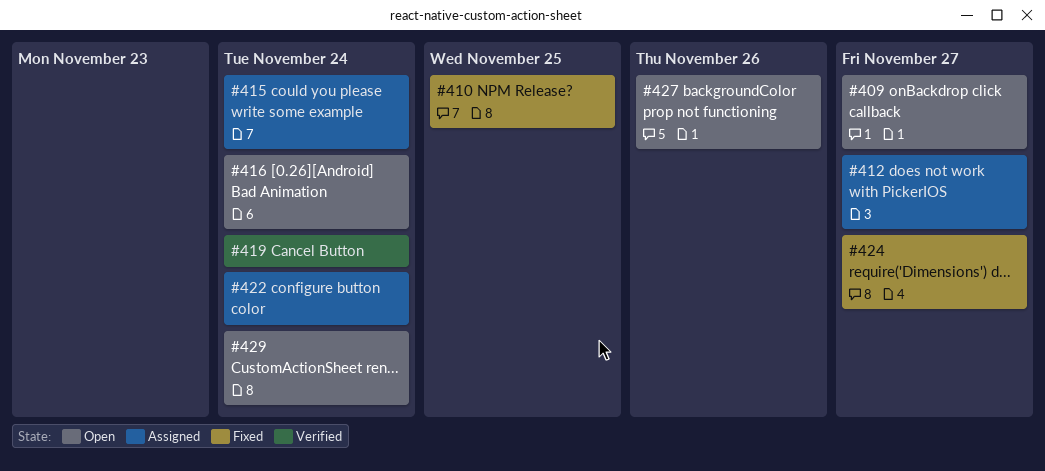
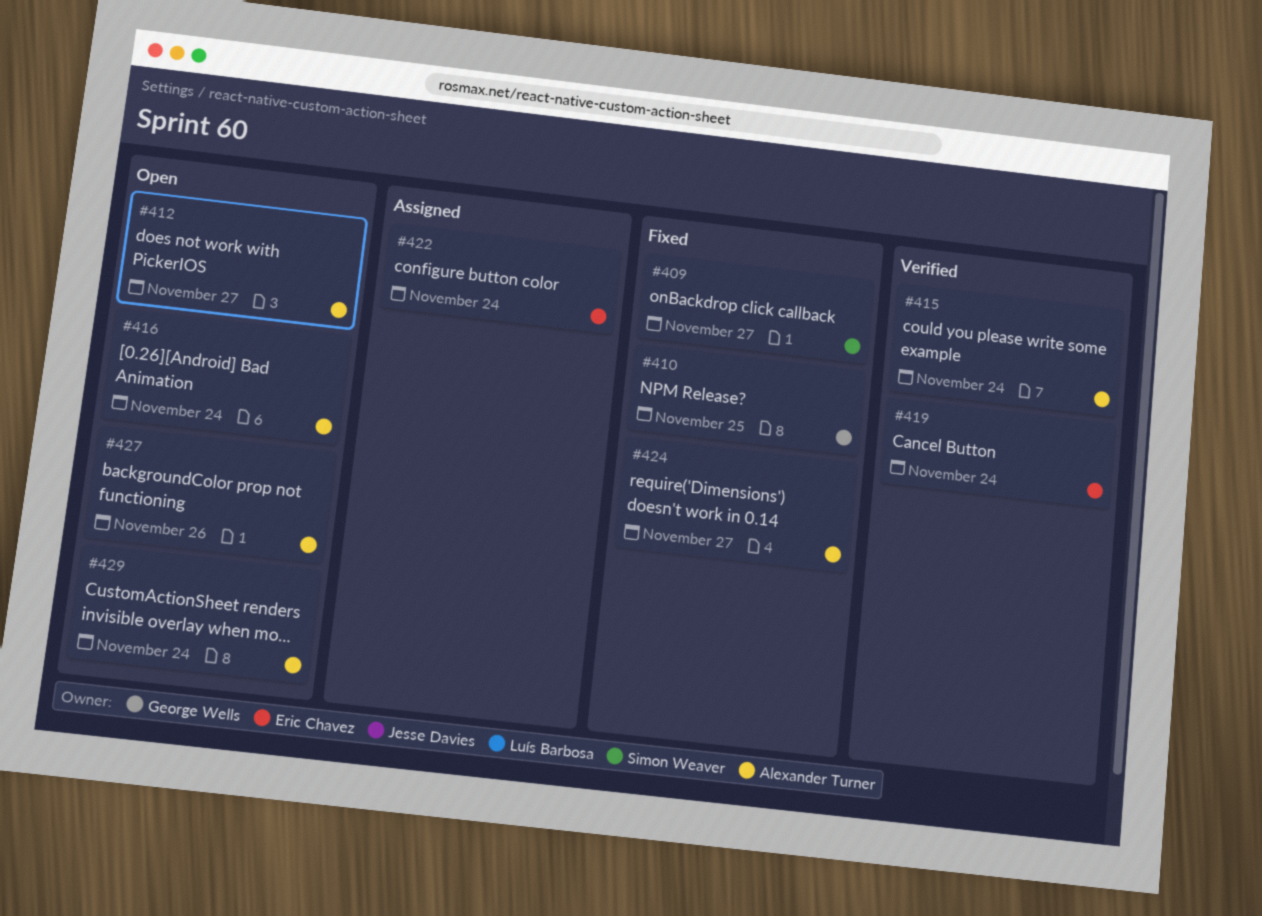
#409, status: Open -> Fixed
#412, status: Assigned -> Open
#415, status: Assigned -> Verified

